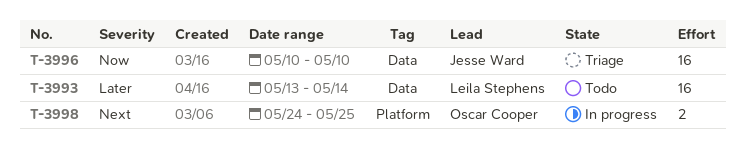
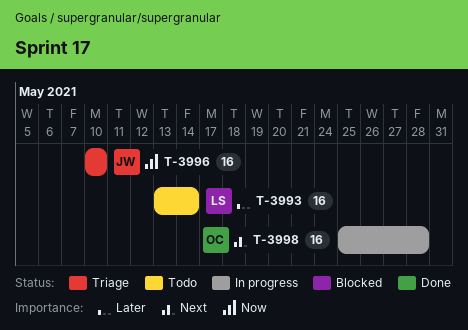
T-3998, estimate: 2 -> 16
T-3998, start: May 24 -> May 25
T-3998, due: May 25 -> May 28

